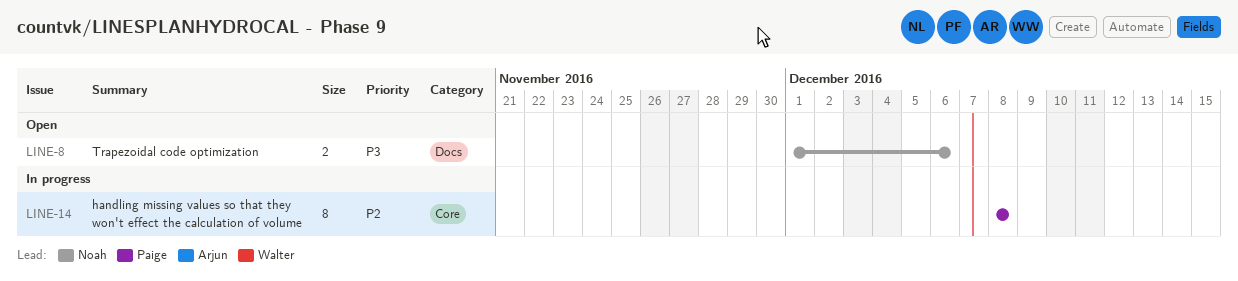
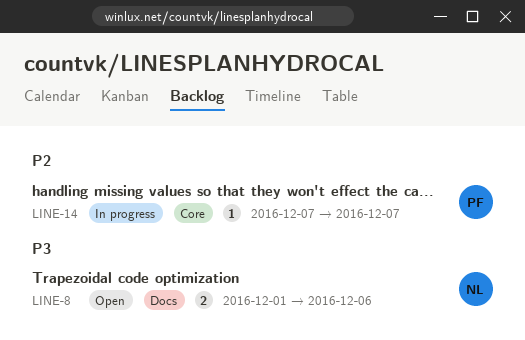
LINE-14, estimate: 8 -> 1
LINE-14, start: Dec 8 -> Dec 7
LINE-14, due: Dec 8 -> Dec 7

